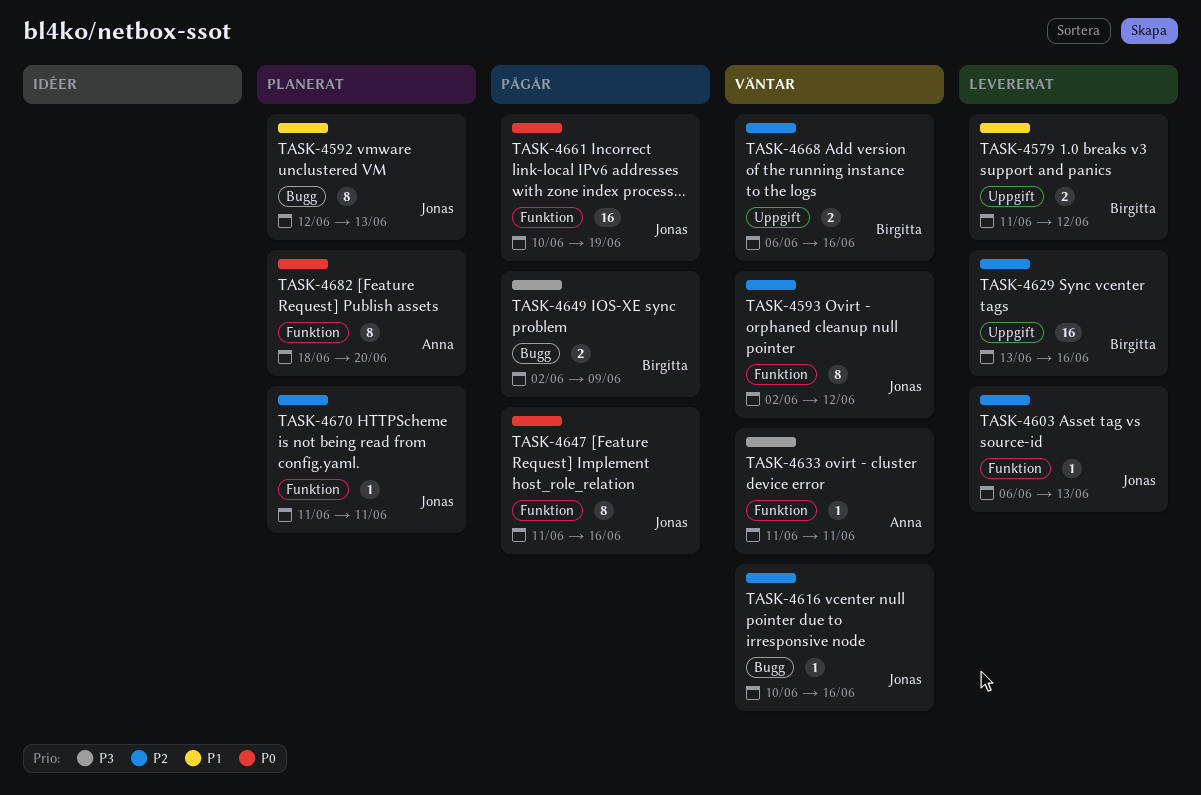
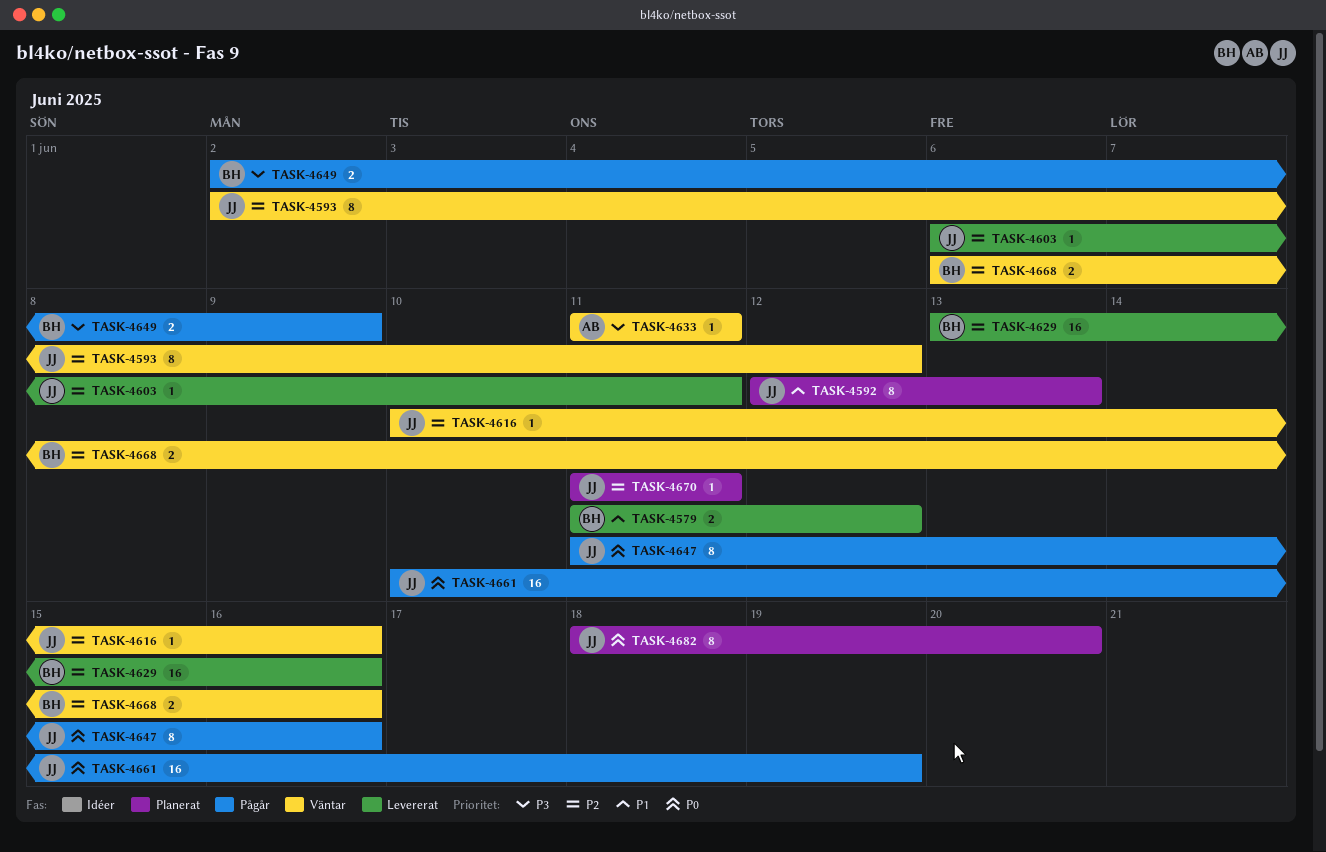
TASK-4603, due: Jun 13 -> Jun 11
TASK-4682, owner: Anna -> Jonas

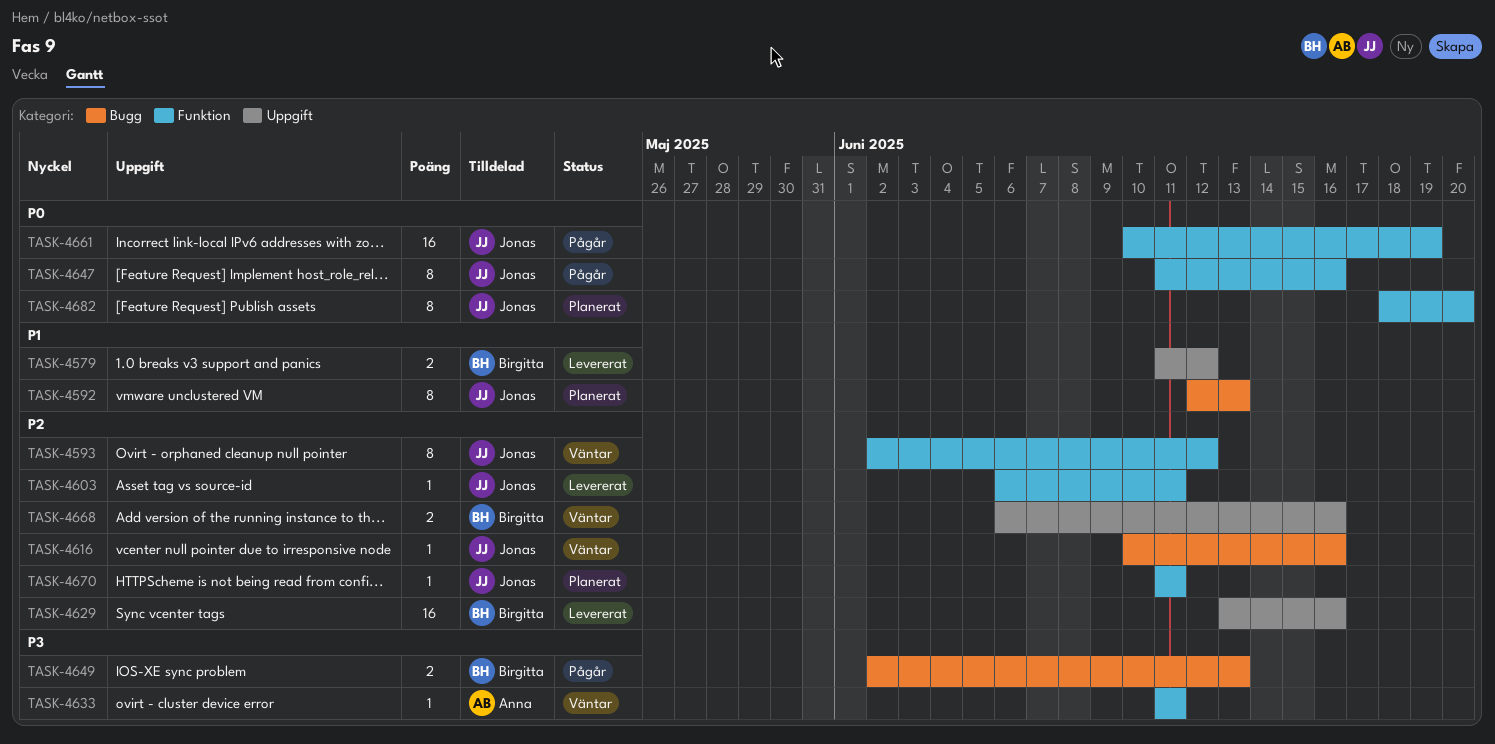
TASK-4649, due: Jun 9 -> Jun 13

